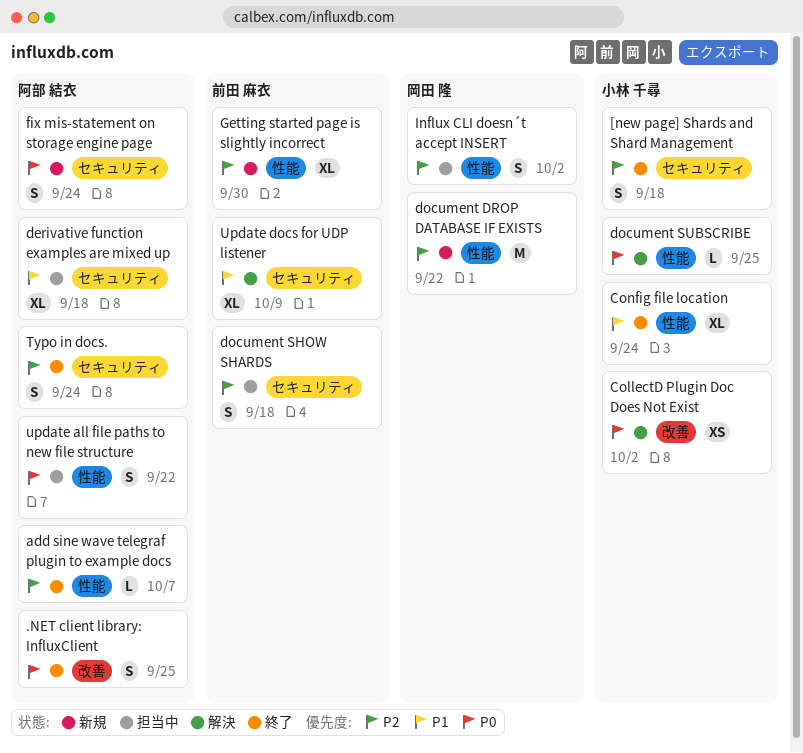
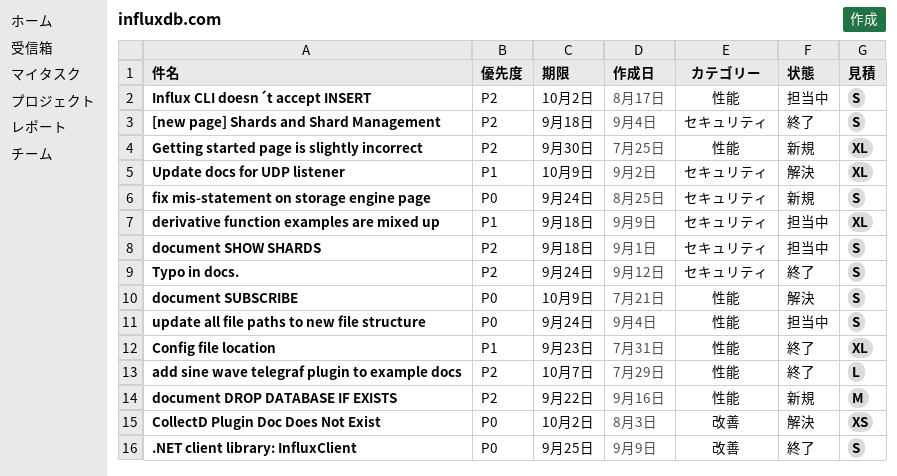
Config file location, due: Sep 24 -> Sep 23
document SUBSCRIBE, estimate: L -> S
document SUBSCRIBE, due: Sep 25 -> Oct 9
update all file paths to new file structure, due: Sep 22 -> Sep 24

